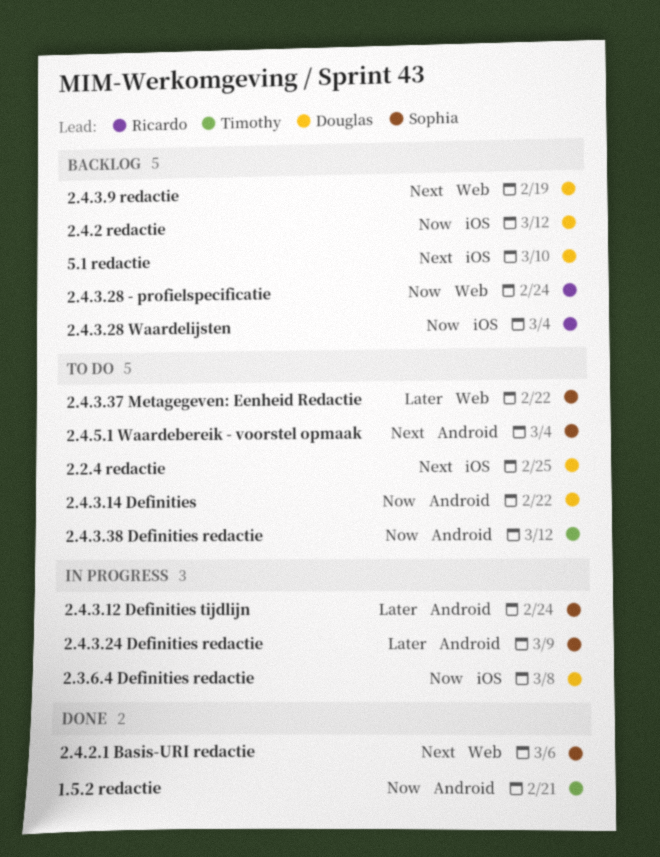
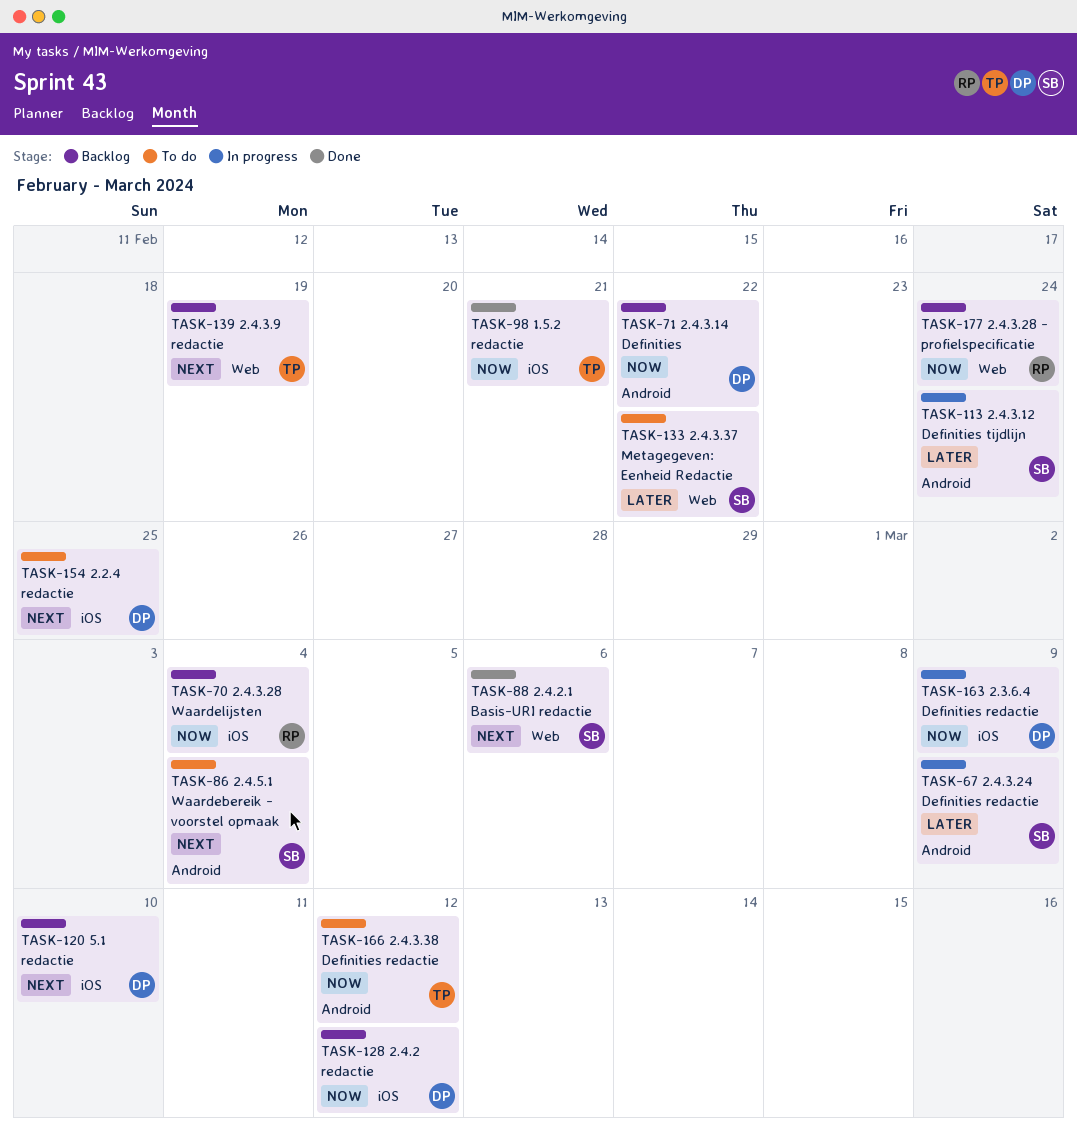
1.5.2 redactie, label: Android -> iOS
2.3.6.4 Definities redactie, due: Mar 8 -> Mar 9
2.4.3.14 Definities, status: To do -> Backlog
2.4.3.9 redactie, owner: Douglas -> Timothy

